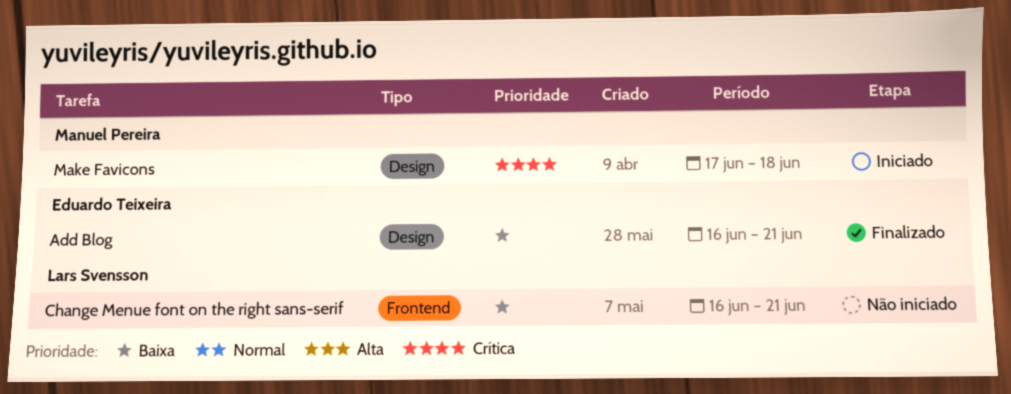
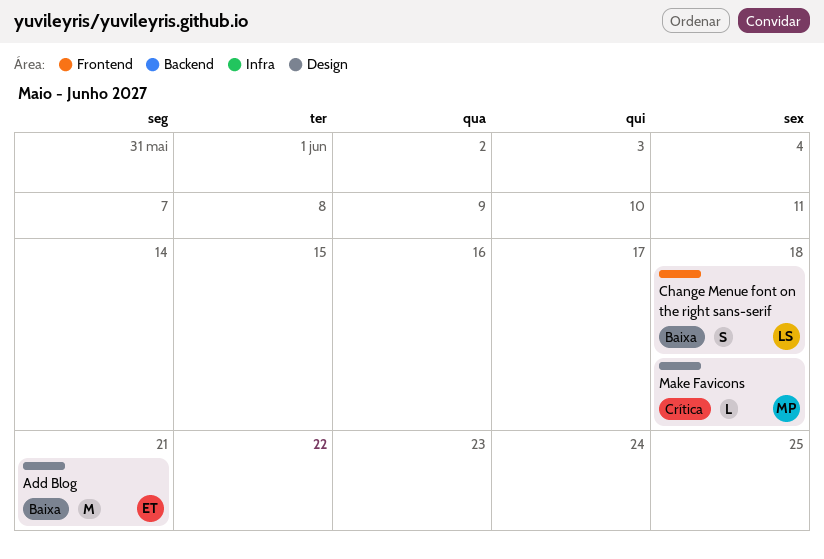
Change Menue font on the right sans-serif, due: Jun 21 -> Jun 18

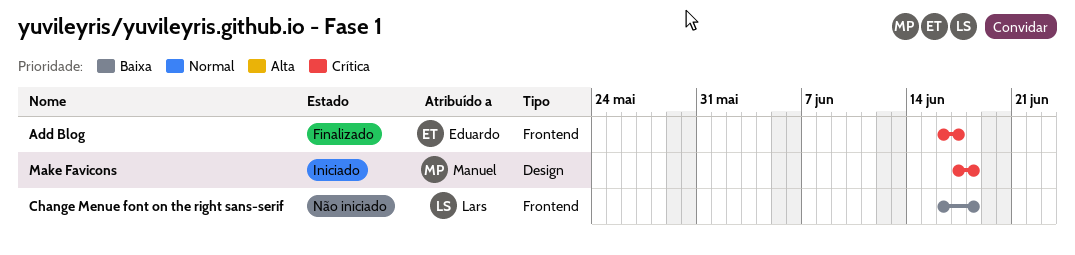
Add Blog, priority: Baixa -> Crítica
Add Blog, label: Design -> Frontend
Add Blog, due: Jun 21 -> Jun 17

